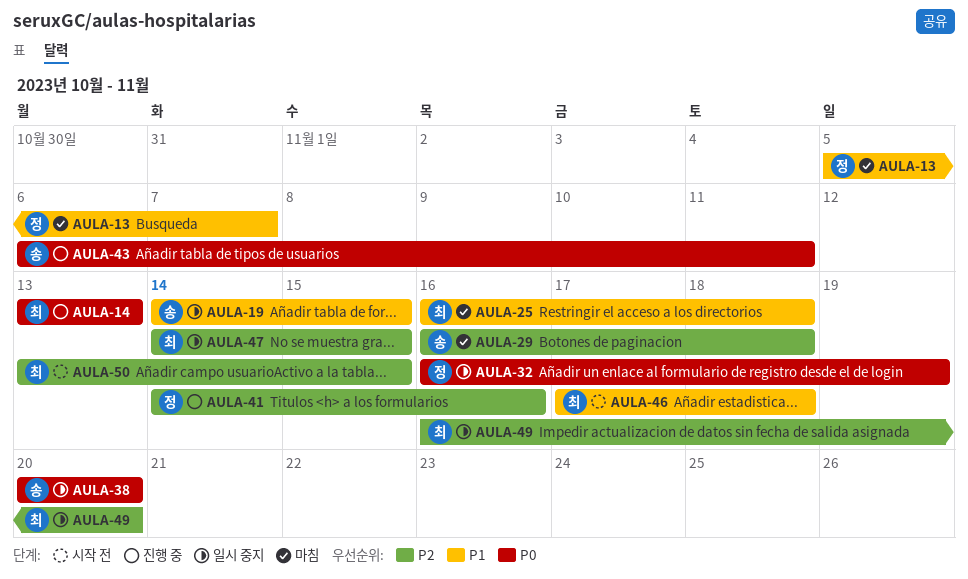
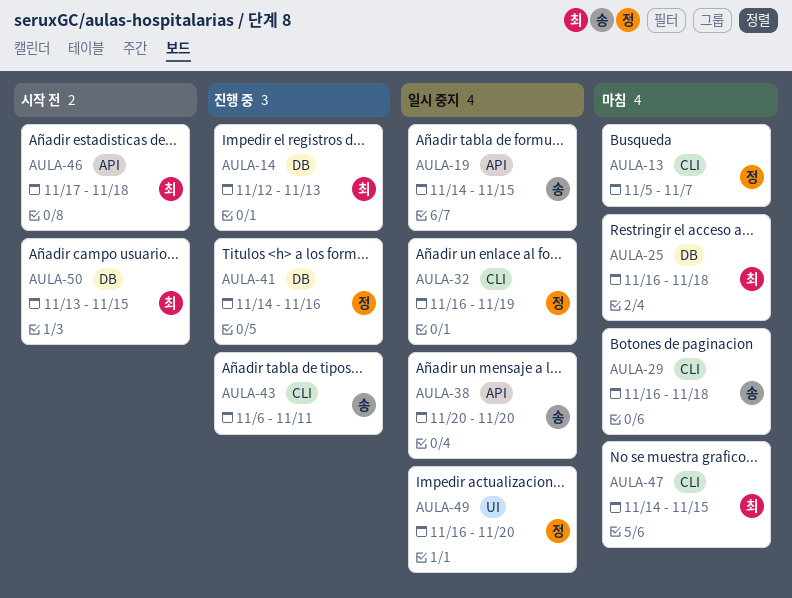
AULA-14, start: Nov 13 -> Nov 12
AULA-47, status: 일시 중지 -> 마침
AULA-49, owner: 최 -> 정

